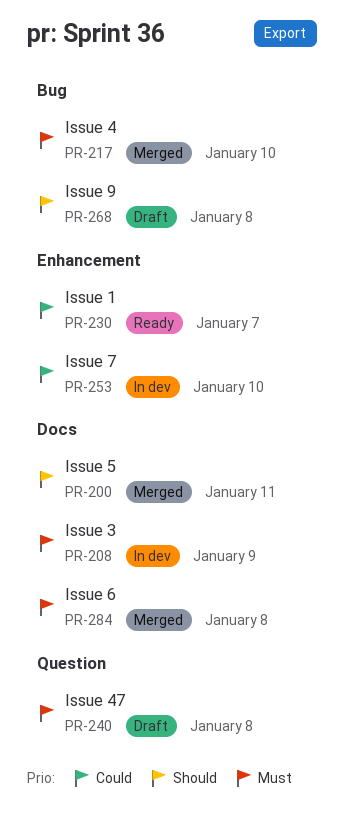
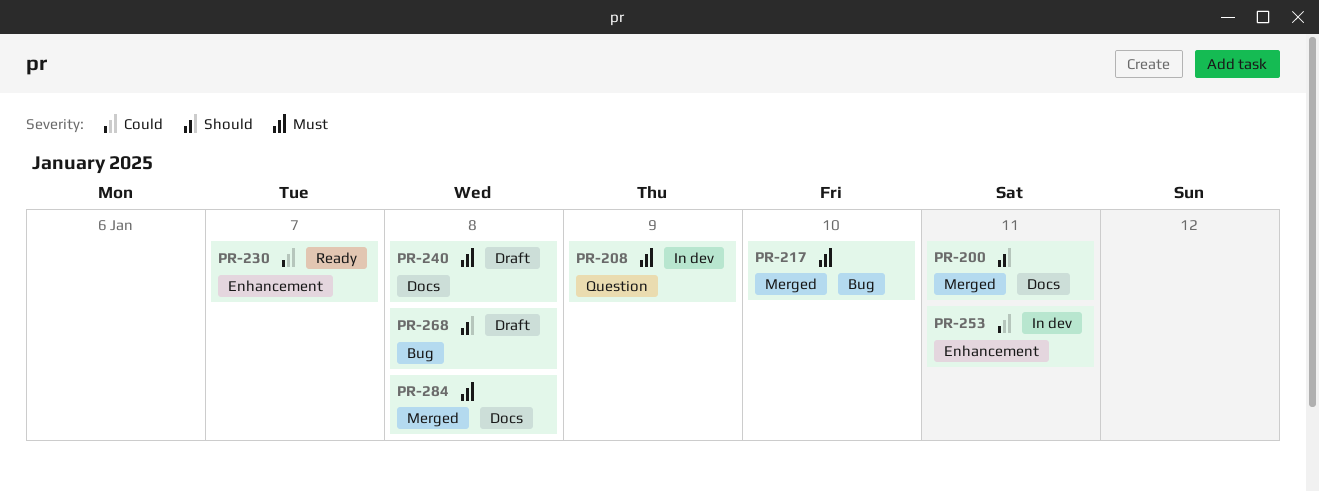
PR-208, label: Docs -> Question
PR-240, label: Question -> Docs
PR-253, due: Jan 10 -> Jan 11

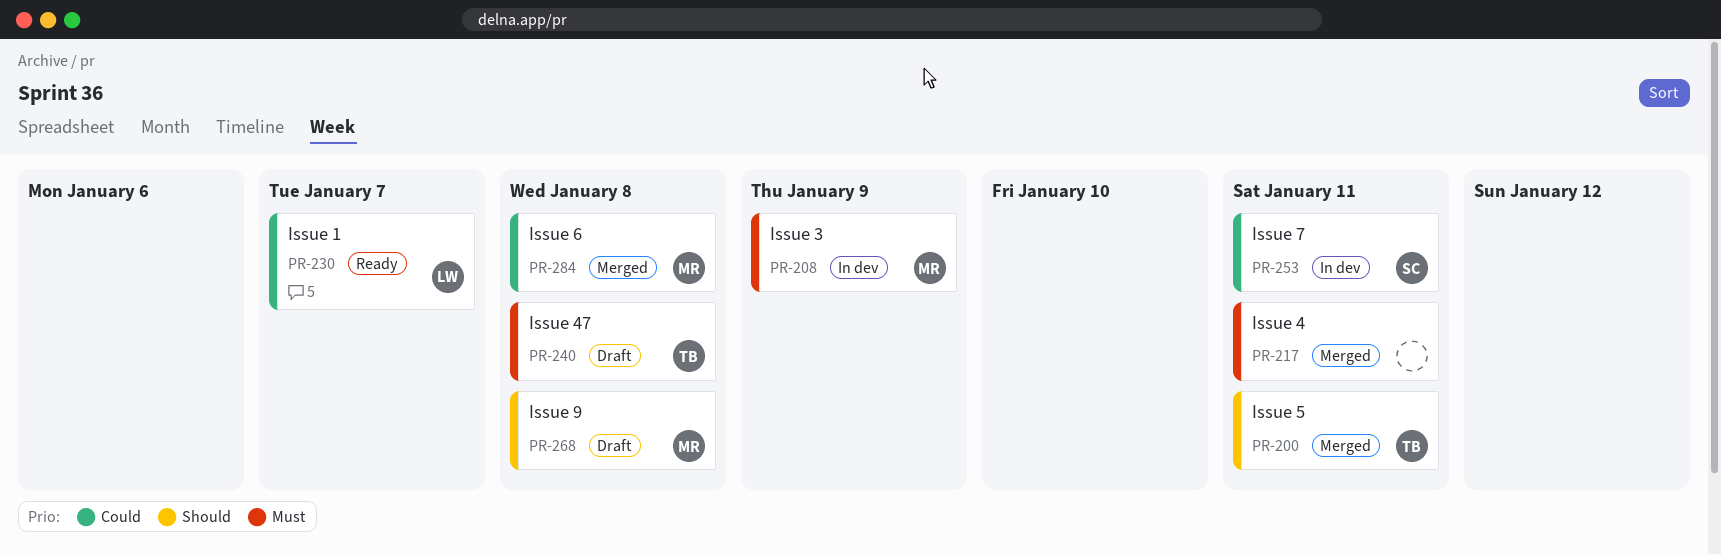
PR-217, due: Jan 10 -> Jan 11
PR-284, priority: Must -> Could

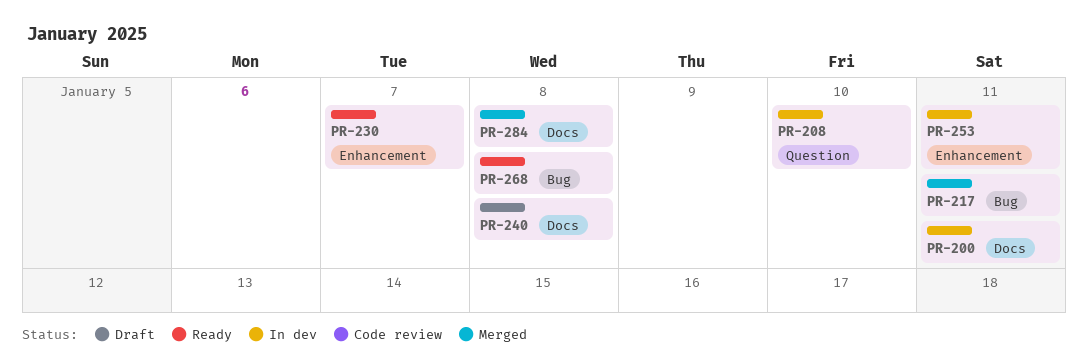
PR-200, status: Merged -> In dev
PR-208, due: Jan 9 -> Jan 10
PR-268, status: Draft -> Ready

